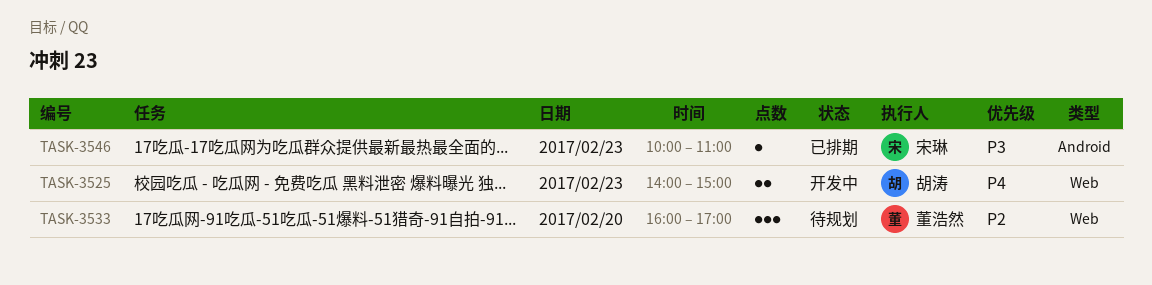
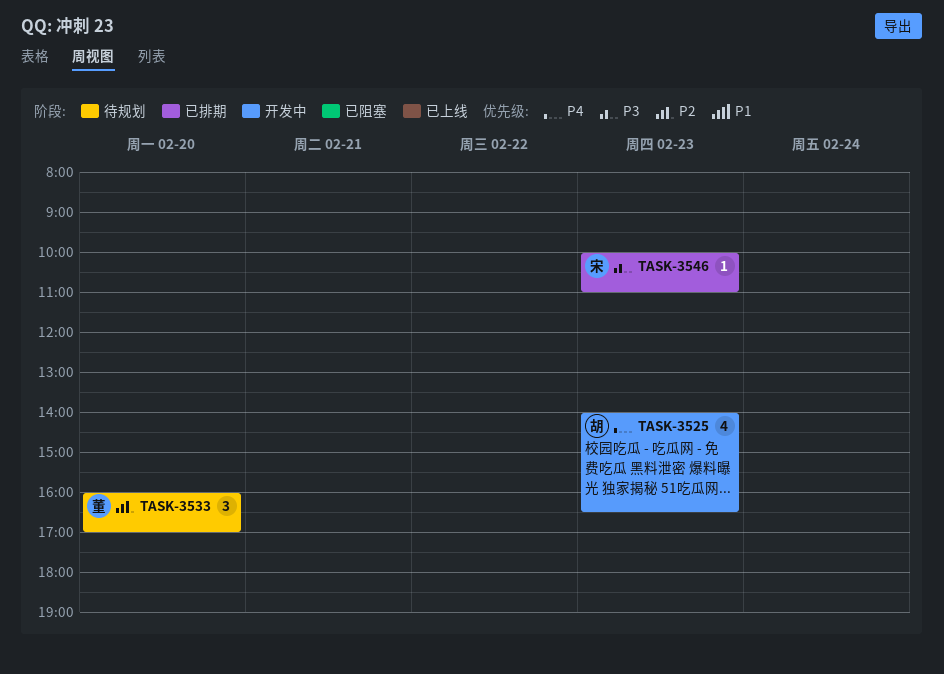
TASK-3525, estimate: 2 -> 4
TASK-3525, ends: 15:00 -> 16:30

